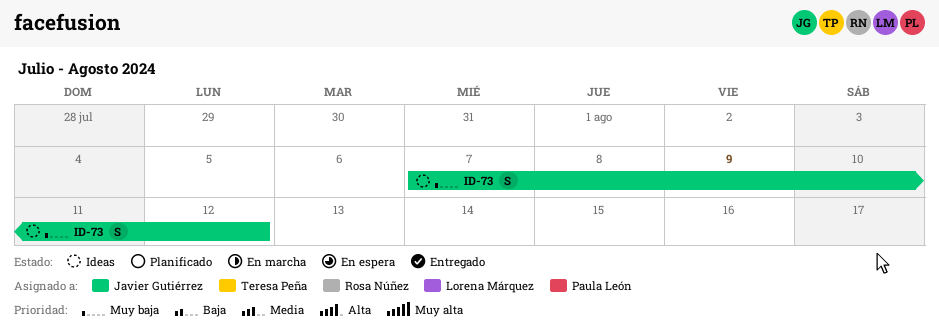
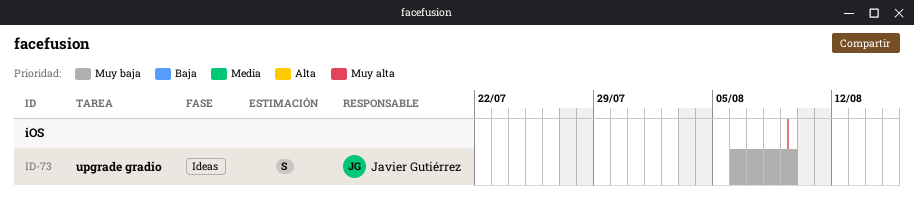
ID-73, start: Aug 7 -> Aug 6
ID-73, due: Aug 12 -> Aug 9

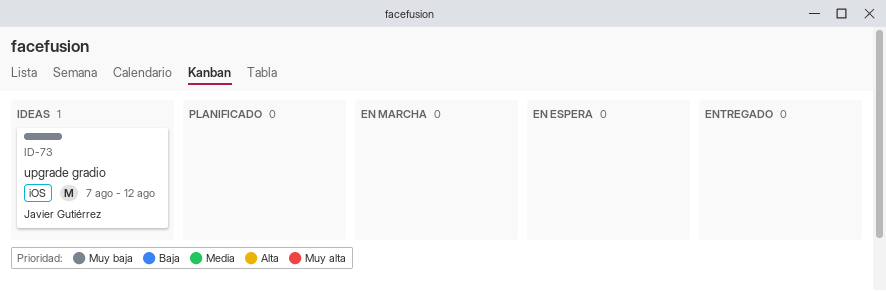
ID-73, estimate: S -> M
ID-73, start: Aug 6 -> Aug 7
ID-73, due: Aug 9 -> Aug 12

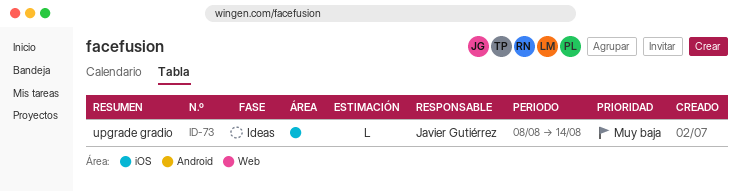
ID-73, estimate: M -> L
ID-73, start: Aug 7 -> Aug 8
ID-73, due: Aug 12 -> Aug 14

